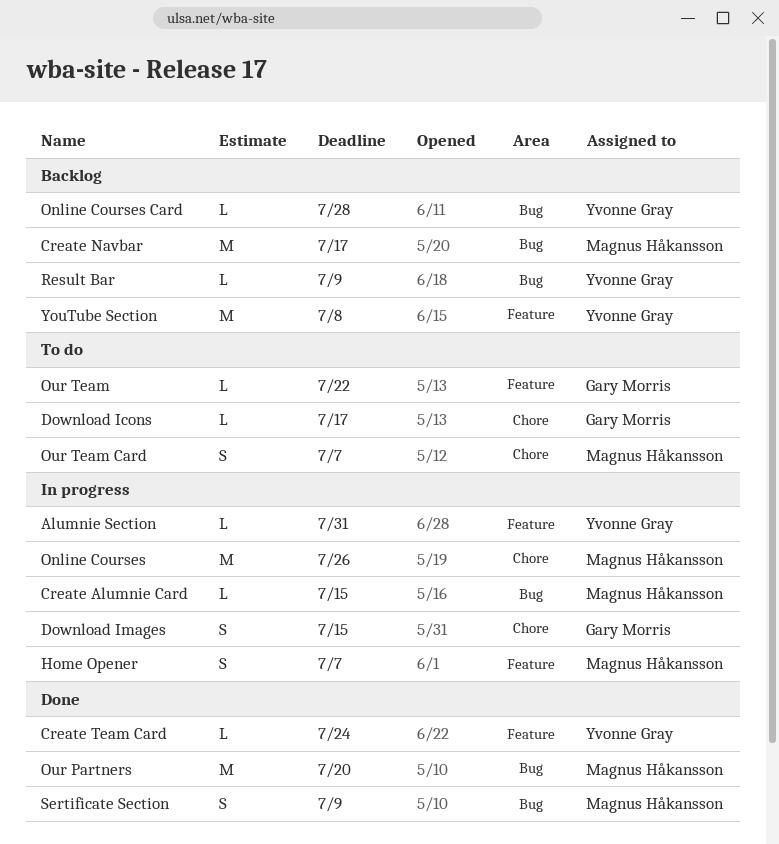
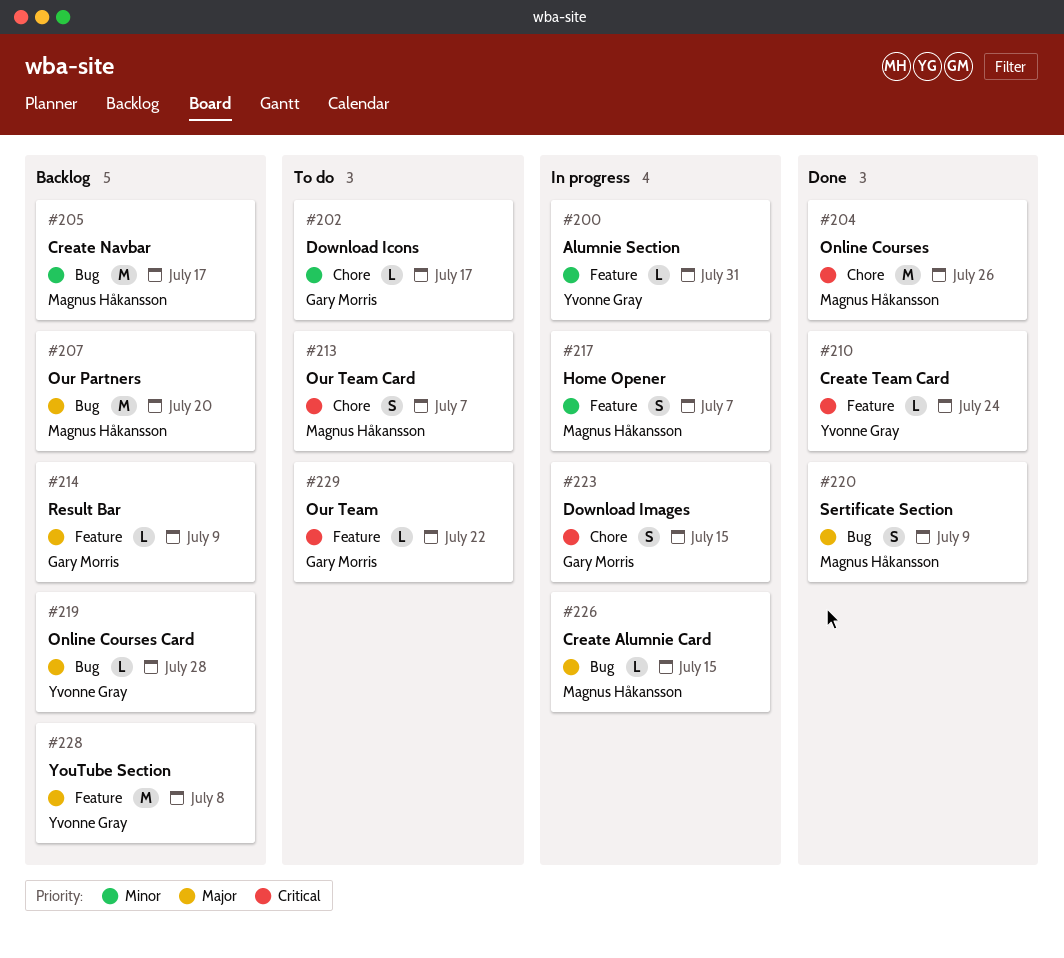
Online Courses, status: In progress -> Done
Our Partners, status: Done -> Backlog
Result Bar, owner: Yvonne Gray -> Gary Morris
Result Bar, label: Bug -> Feature

